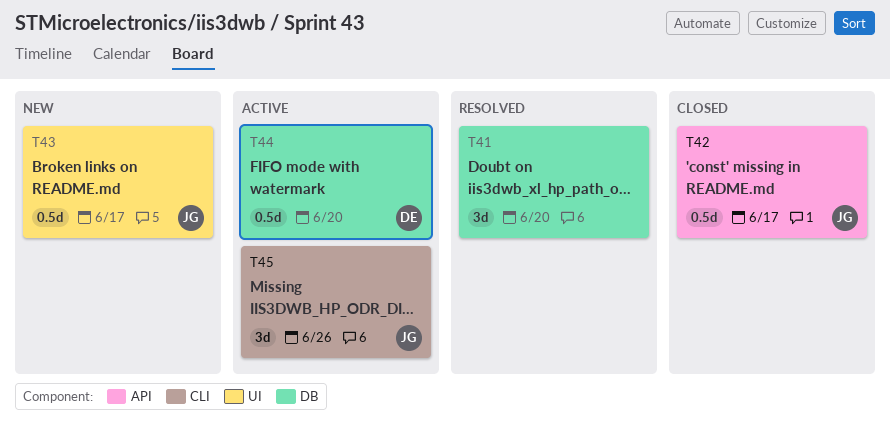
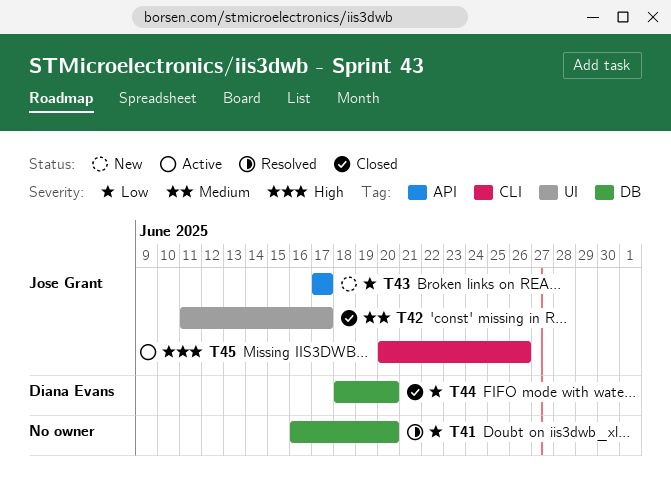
T42, label: API -> UI
T43, label: UI -> API
T44, status: Active -> Closed

